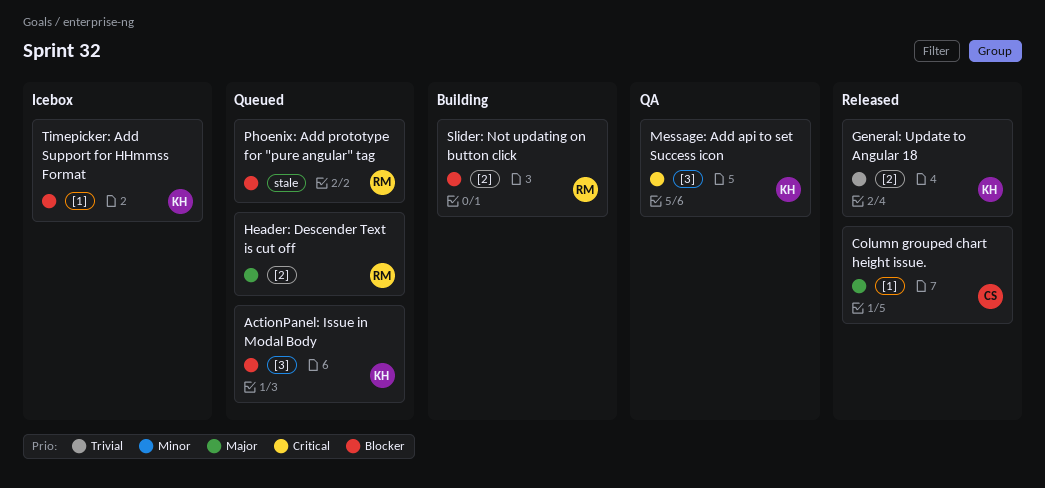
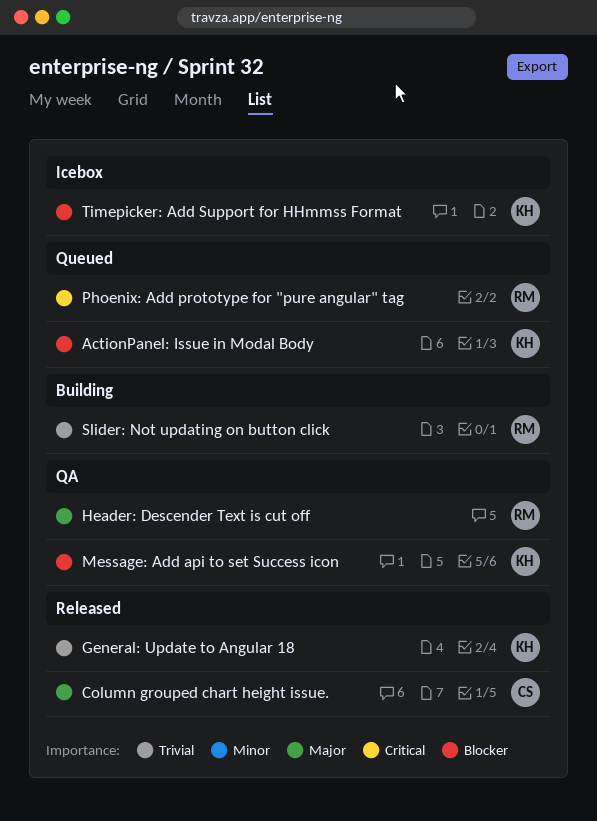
Header: Descender Text is cut off, status: Queued -> QA
Message: Add api to set Success icon, priority: Critical -> Blocker
Phoenix: Add prototype for "pure angular" tag, priority: Blocker -> Critical
Slider: Not updating on button click, priority: Blocker -> Trivial

